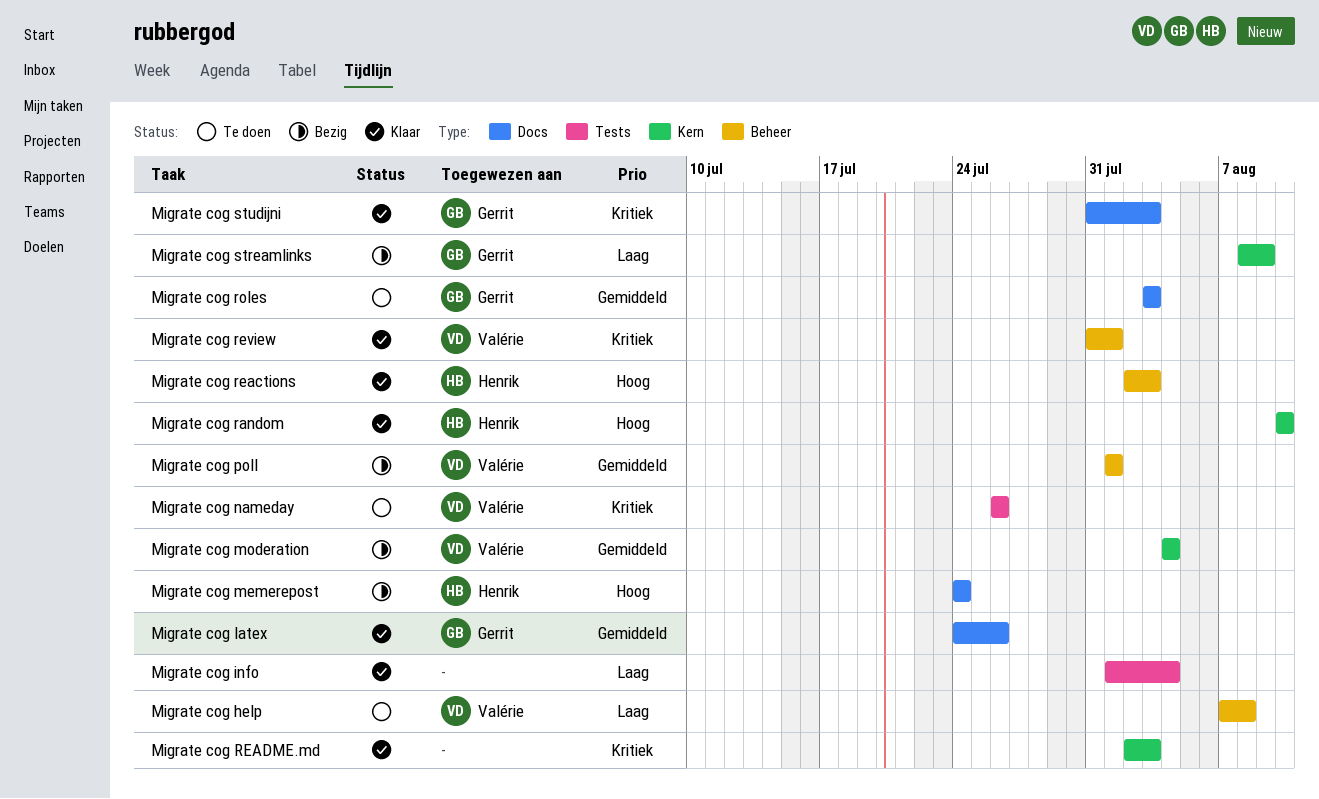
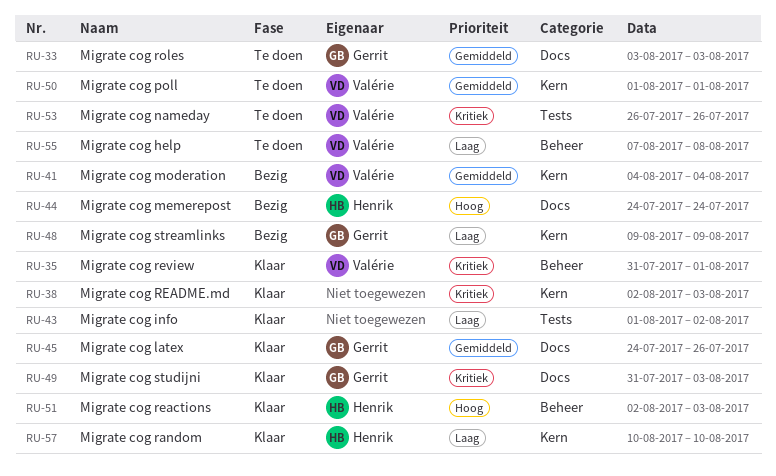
Migrate cog info, due: Aug 4 -> Aug 2
Migrate cog poll, status: Bezig -> Te doen
Migrate cog poll, label: Beheer -> Kern
Migrate cog random, priority: Hoog -> Laag
Migrate cog streamlinks, start: Aug 8 -> Aug 9

